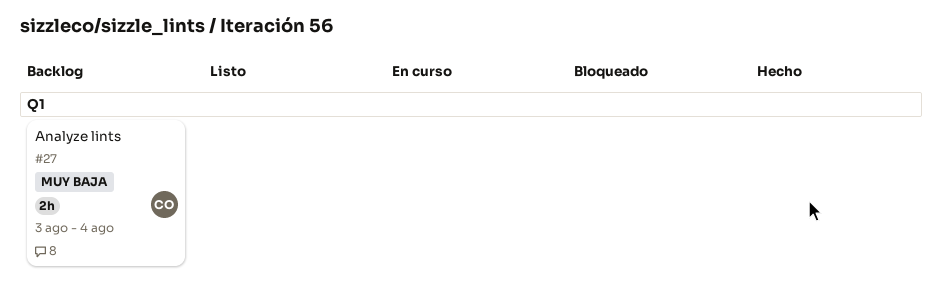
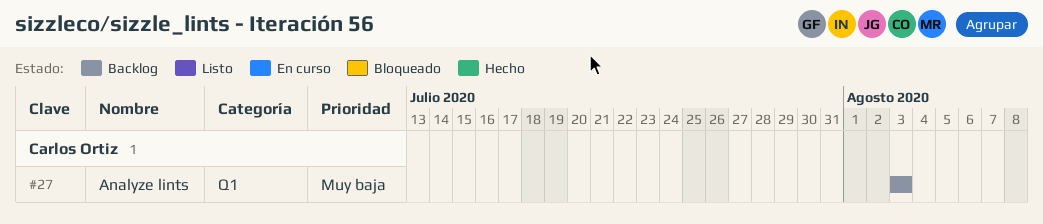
#27, due: Aug 4 -> Aug 3

